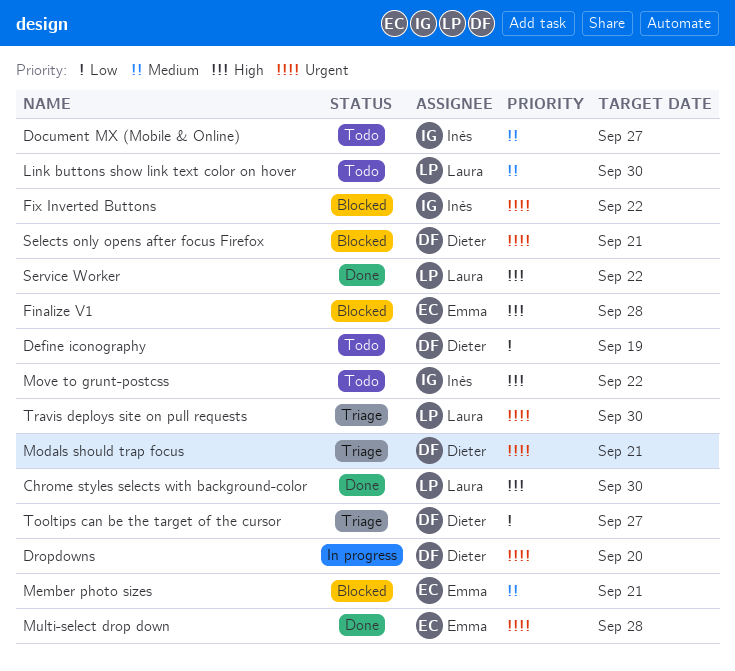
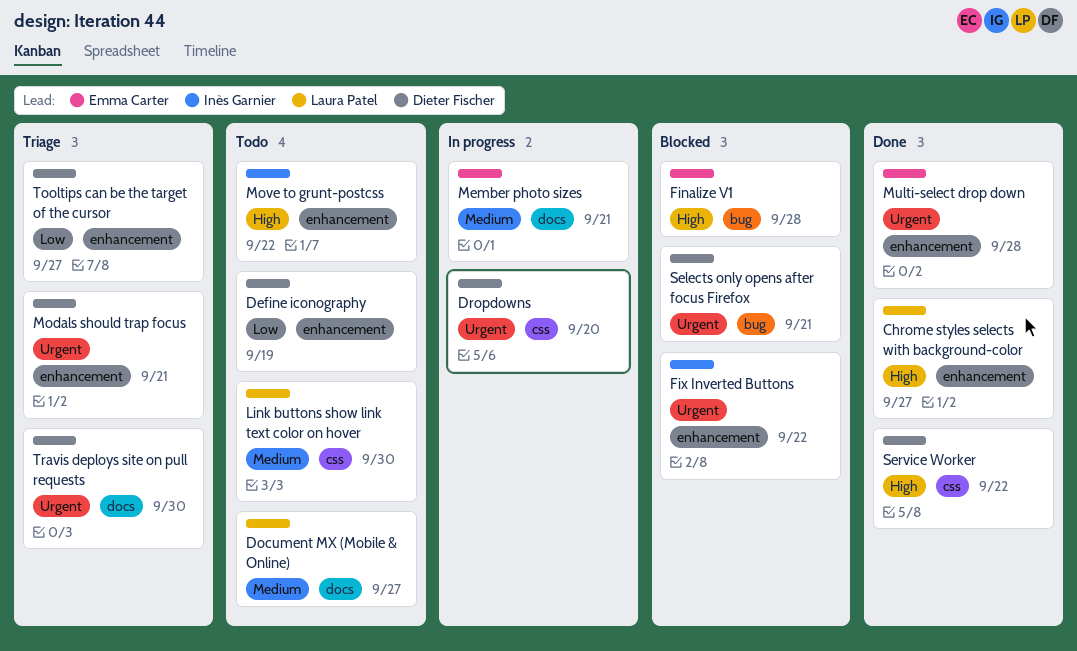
Chrome styles selects with background-color, due: Sep 30 -> Sep 27
Document MX (Mobile & Online), owner: Inès Garnier -> Laura Patel
Member photo sizes, status: Blocked -> In progress
Service Worker, owner: Laura Patel -> Dieter Fischer
Travis deploys site on pull requests, owner: Laura Patel -> Dieter Fischer

